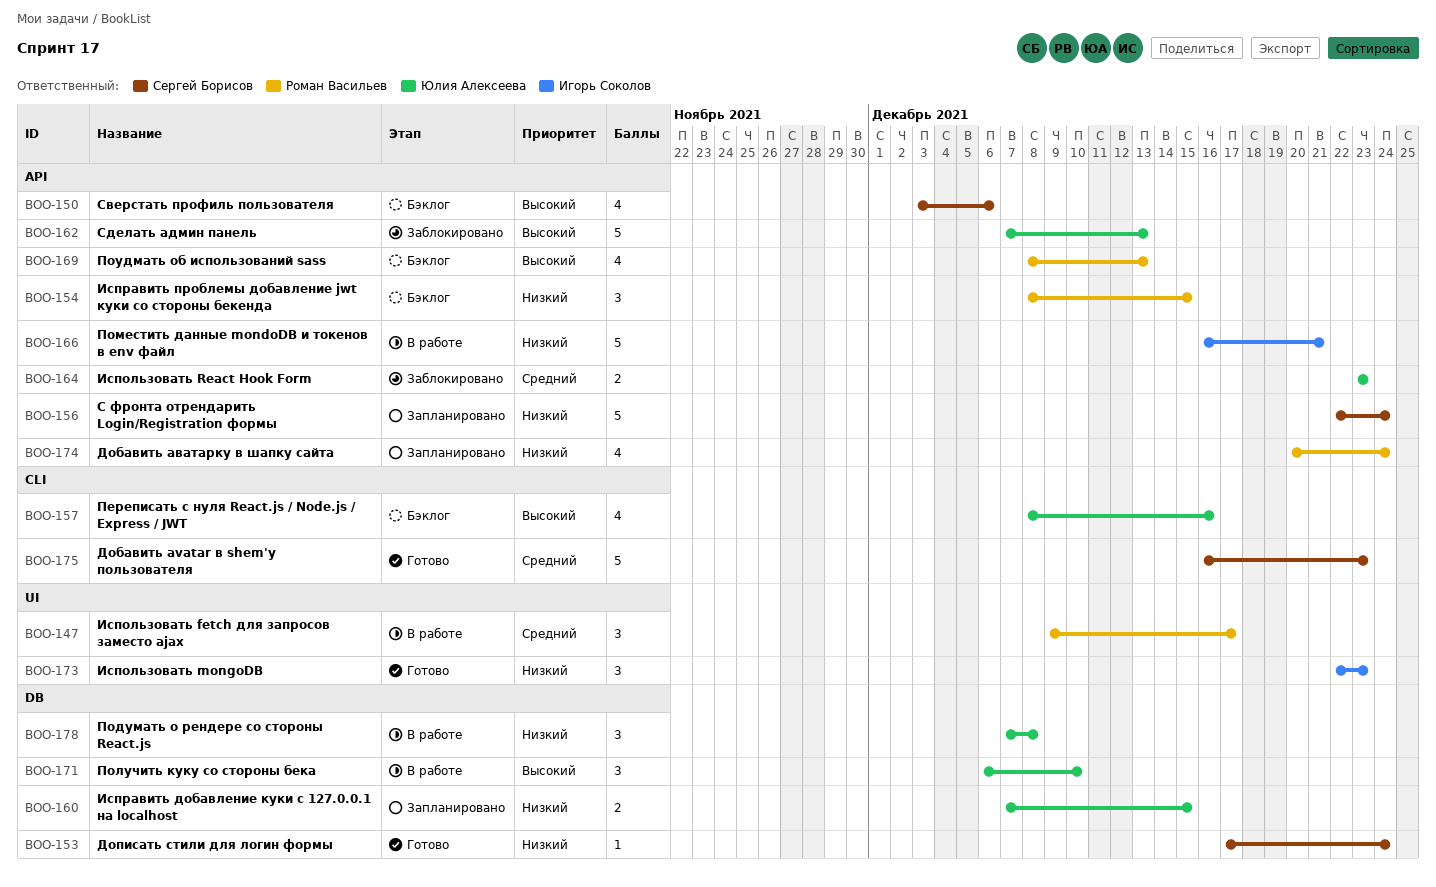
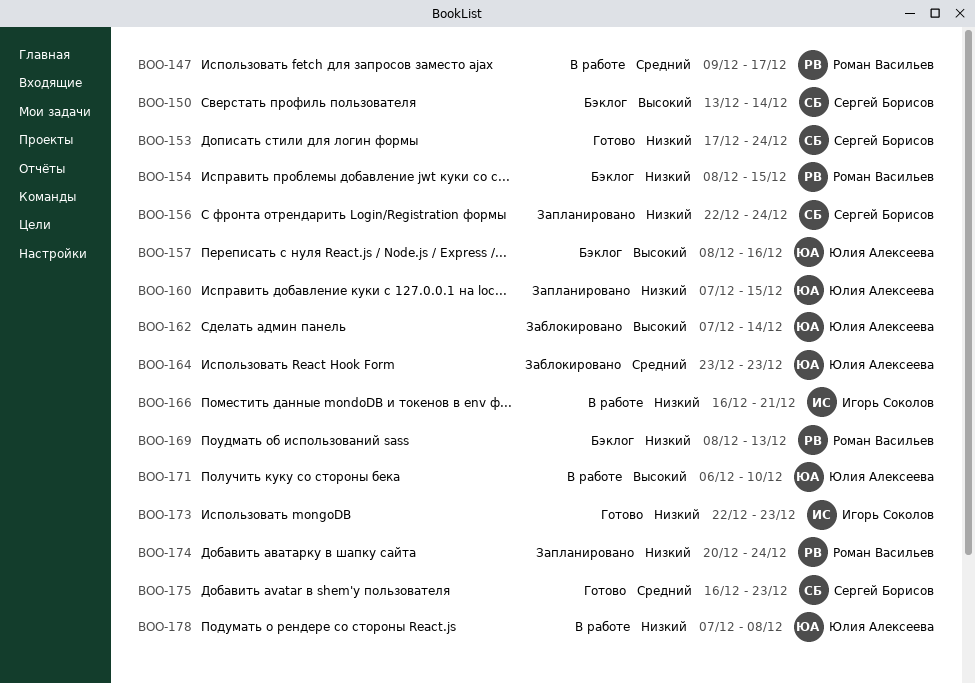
BOO-150, start: Dec 3 -> Dec 13
BOO-150, due: Dec 6 -> Dec 14
BOO-162, due: Dec 13 -> Dec 14
BOO-169, priority: Высокий -> Низкий

